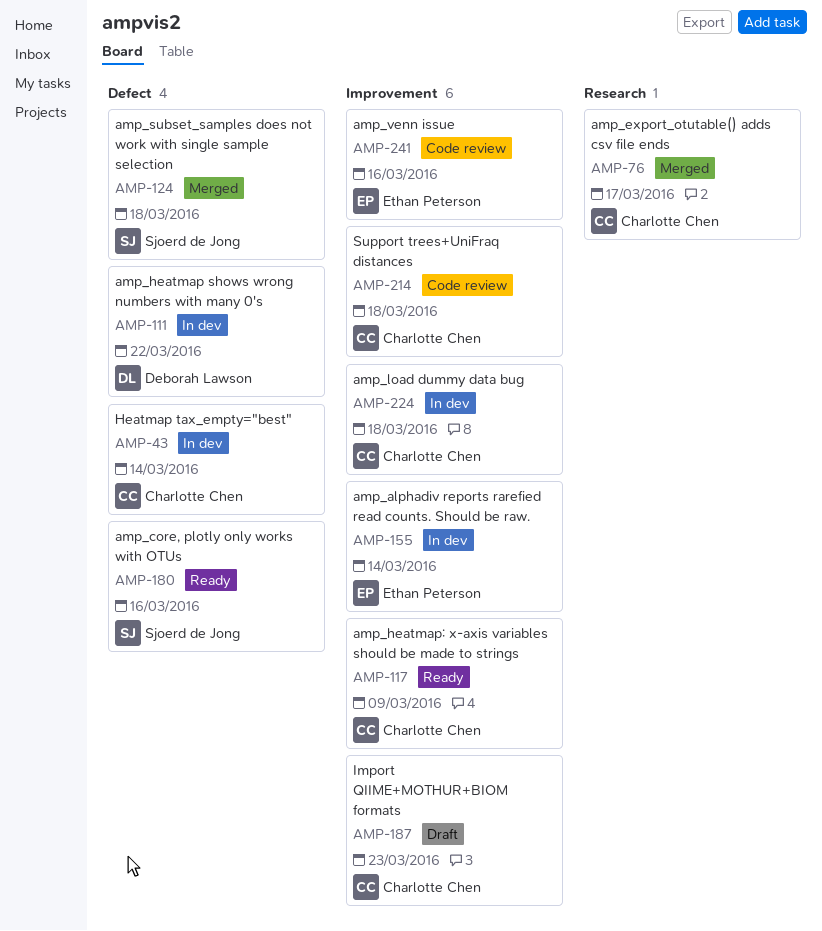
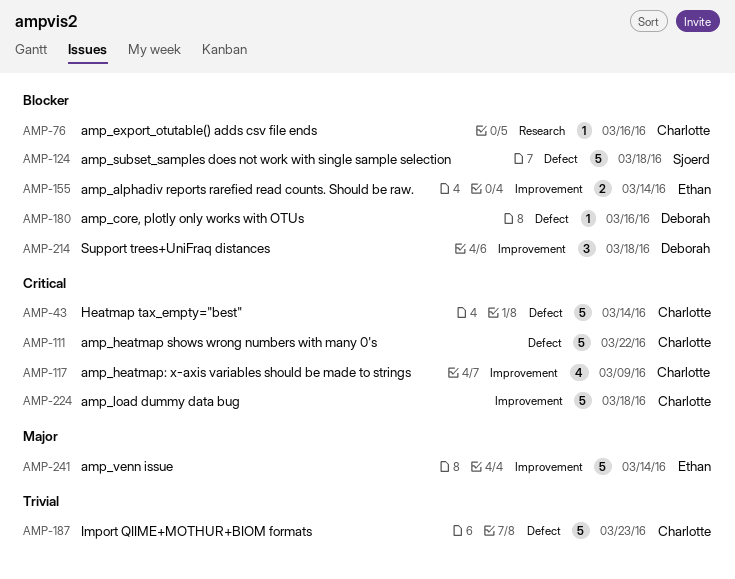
AMP-76, due: Mar 17 -> Mar 16
AMP-111, owner: Deborah Lawson -> Charlotte Chen
AMP-180, owner: Sjoerd de Jong -> Deborah Lawson
AMP-187, label: Improvement -> Defect
AMP-214, owner: Charlotte Chen -> Deborah Lawson
AMP-241, due: Mar 16 -> Mar 14

